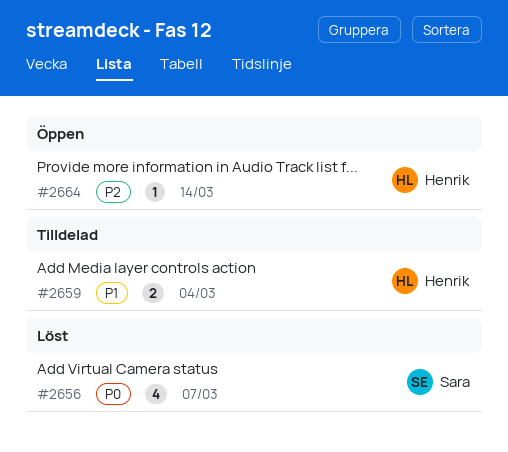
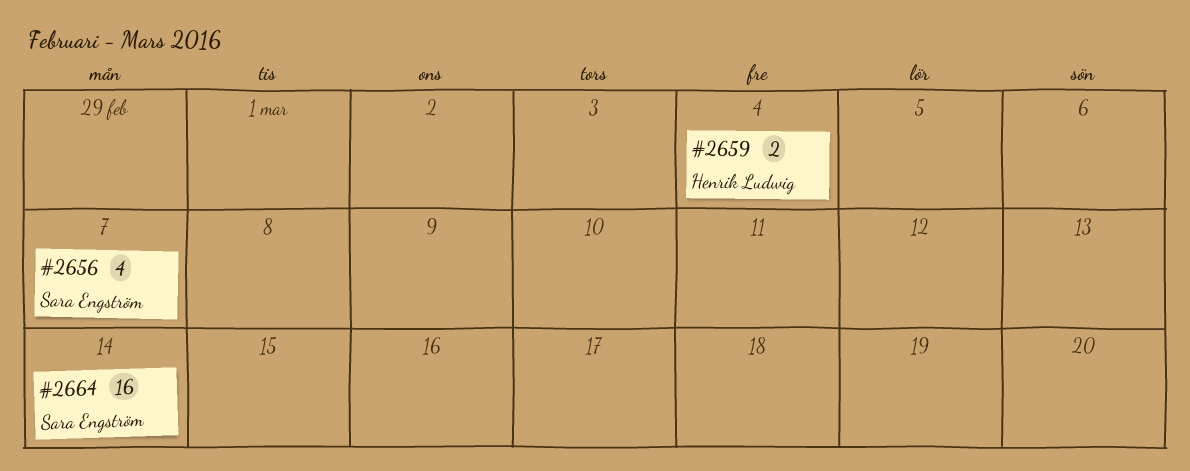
#2664, owner: Henrik Ludwig -> Sara Engström
#2664, estimate: 1 -> 16

